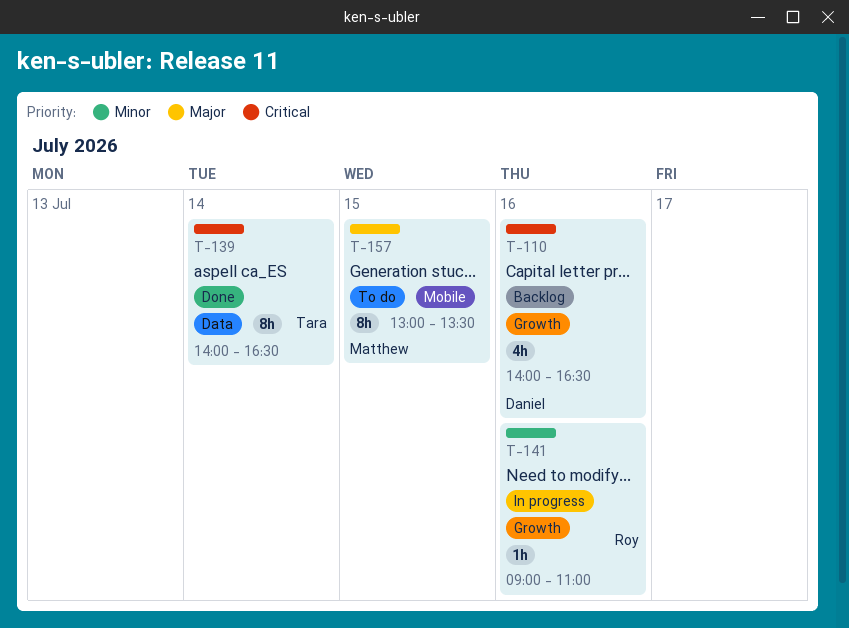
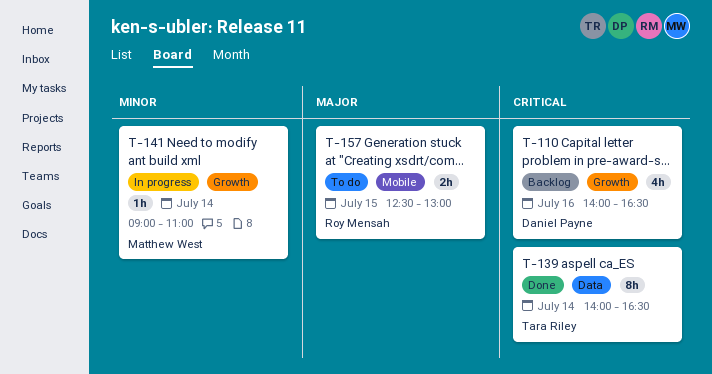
T-141, owner: Roy Mensah -> Matthew West
T-141, day: Jul 16 -> Jul 14
T-157, owner: Matthew West -> Roy Mensah
T-157, estimate: 8h -> 2h
T-157, begins: 13:00 -> 12:30
T-157, ends: 13:30 -> 13:00

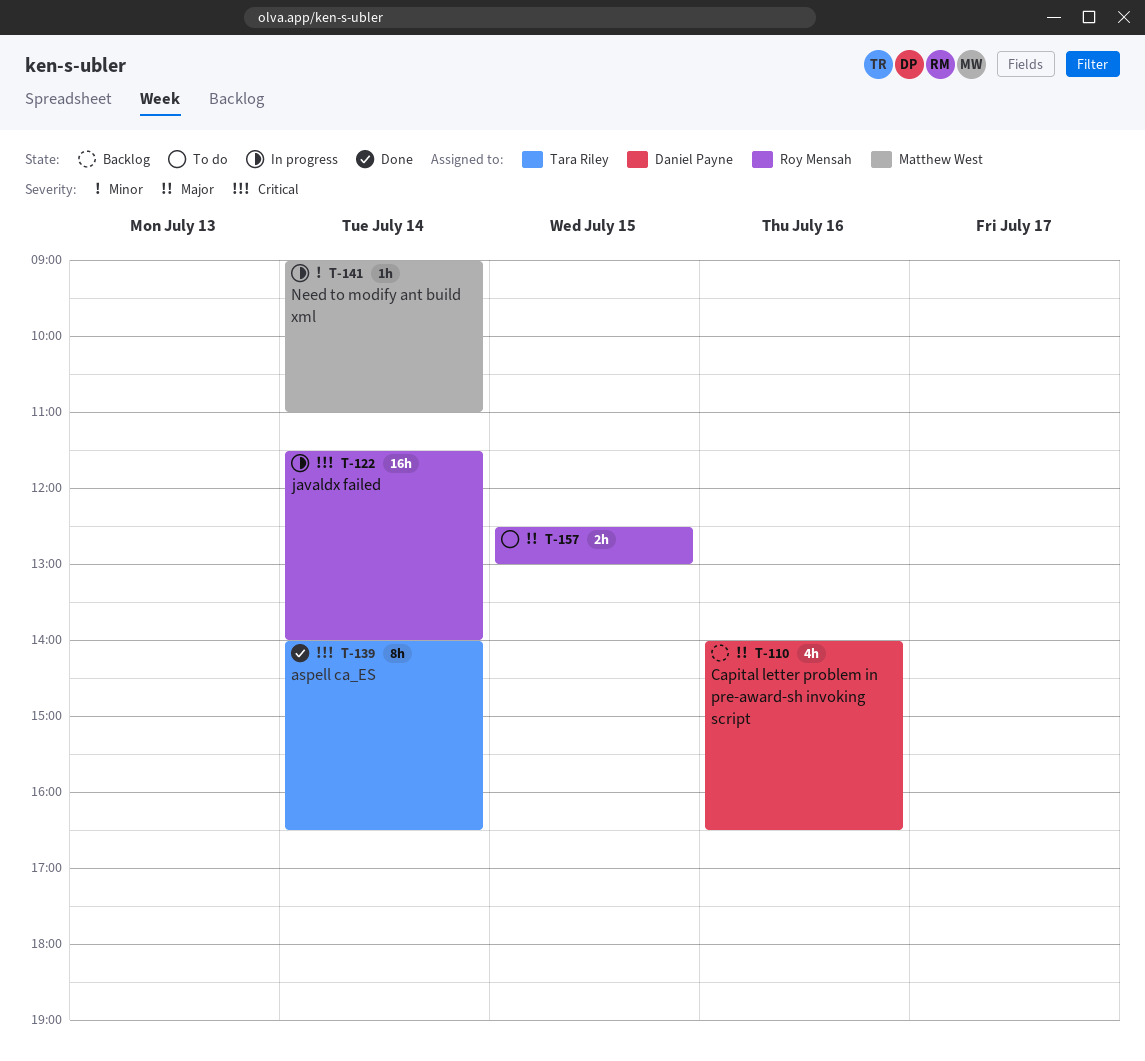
T-110, priority: Critical -> Major
T-122: none -> present

